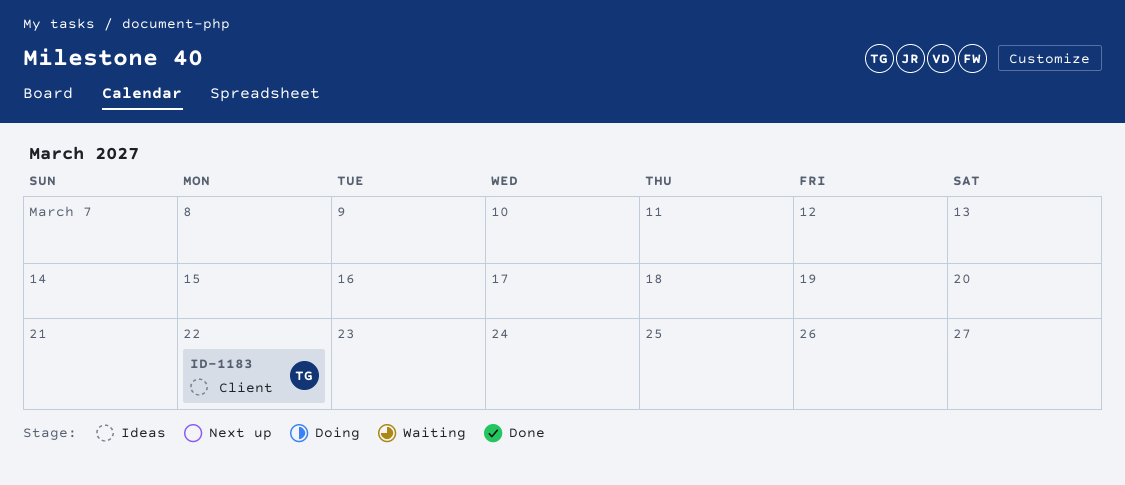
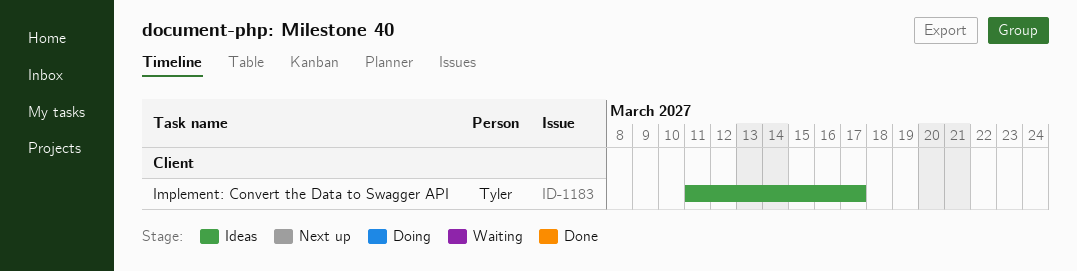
ID-1183, due: Mar 22 -> Mar 17

